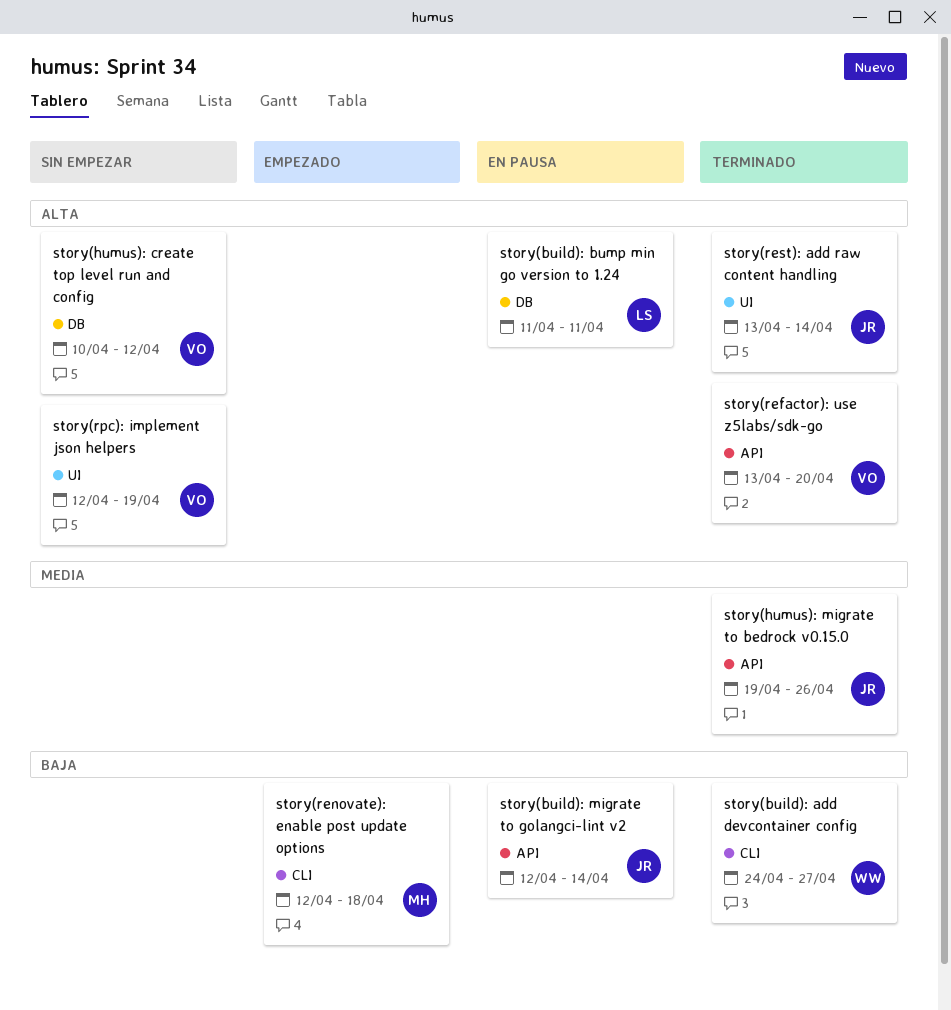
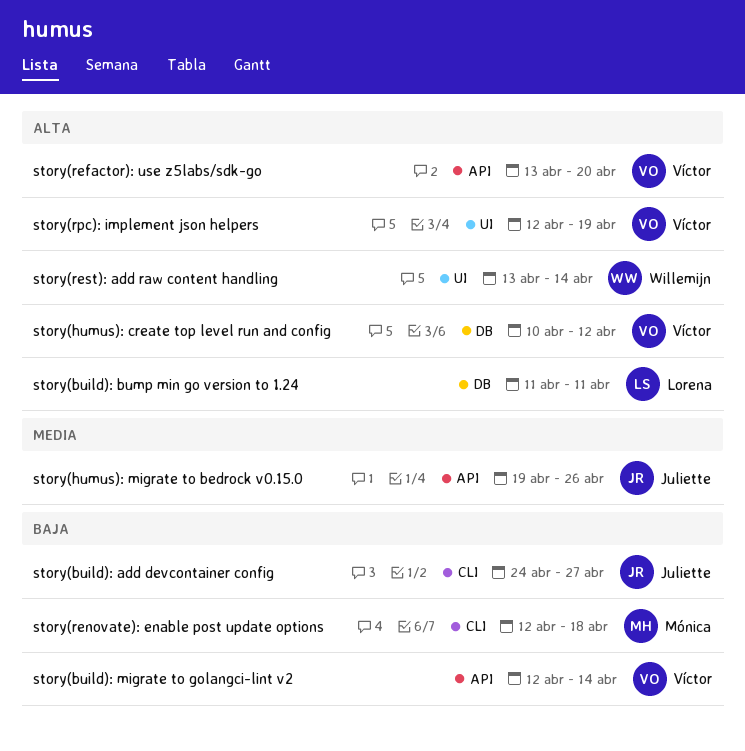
story(build): add devcontainer config, owner: Willemijn -> Juliette
story(build): migrate to golangci-lint v2, owner: Juliette -> Víctor
story(rest): add raw content handling, owner: Juliette -> Willemijn

